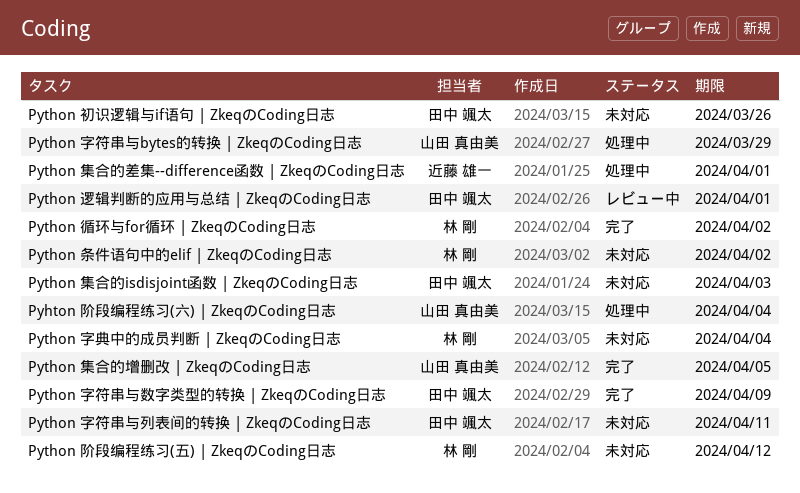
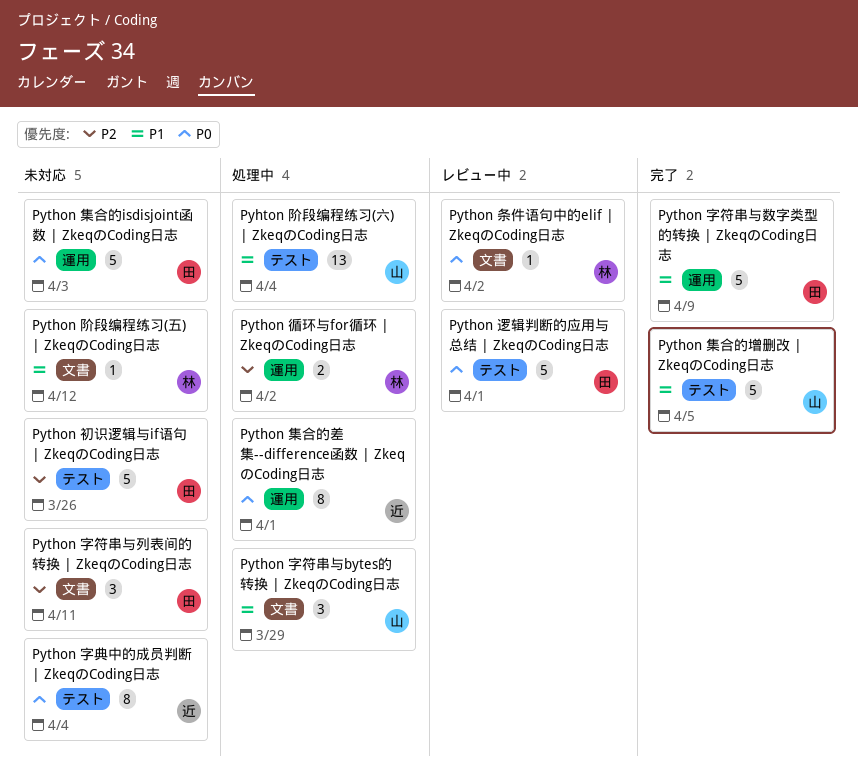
Python 字典中的成员判断 | ZkeqのCoding日志, owner: 林 剛 -> 近藤 雄一
Python 循环与for循环 | ZkeqのCoding日志, status: 完了 -> 処理中
Python 条件语句中的elif | ZkeqのCoding日志, status: 未対応 -> レビュー中

